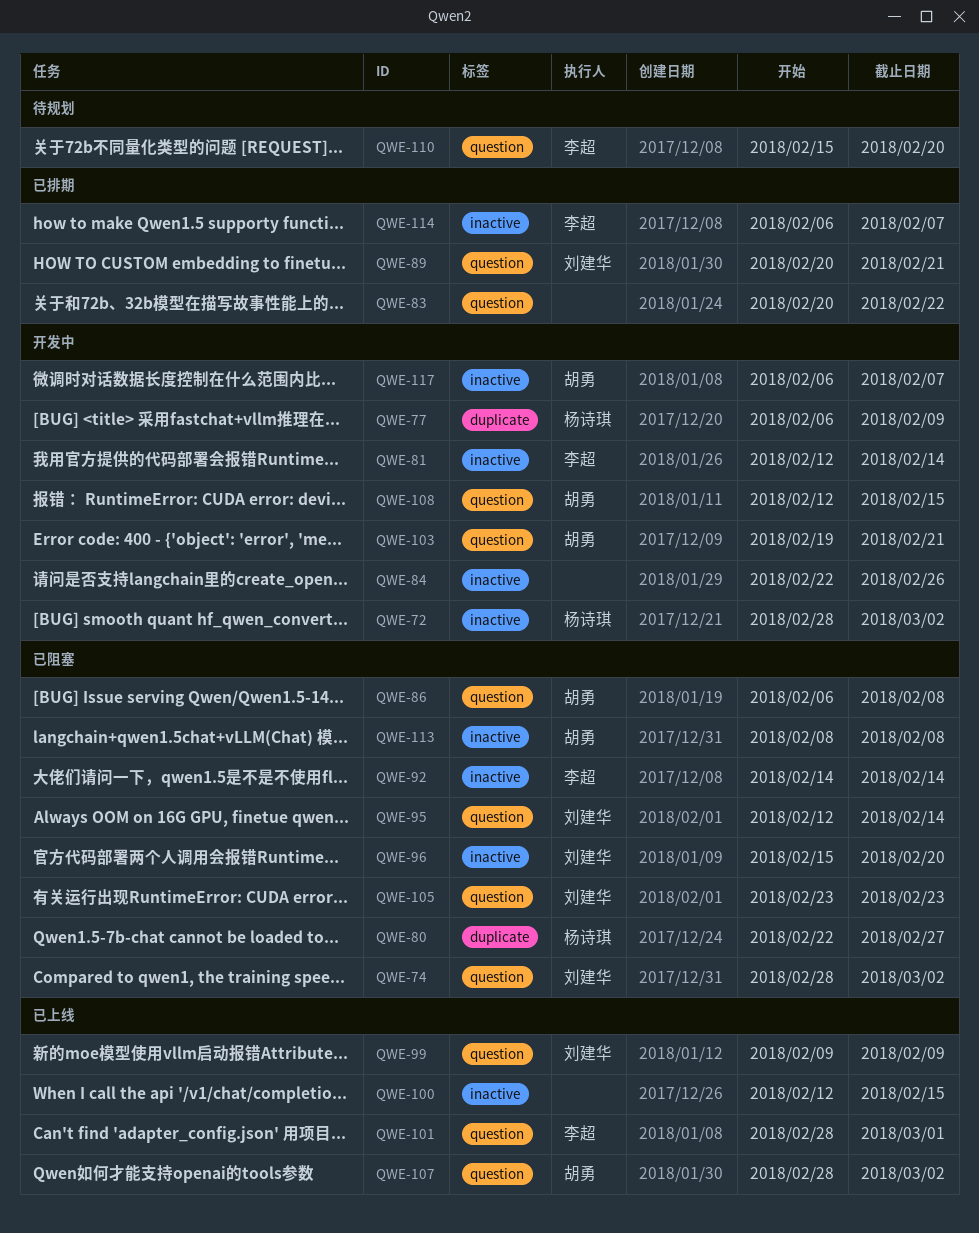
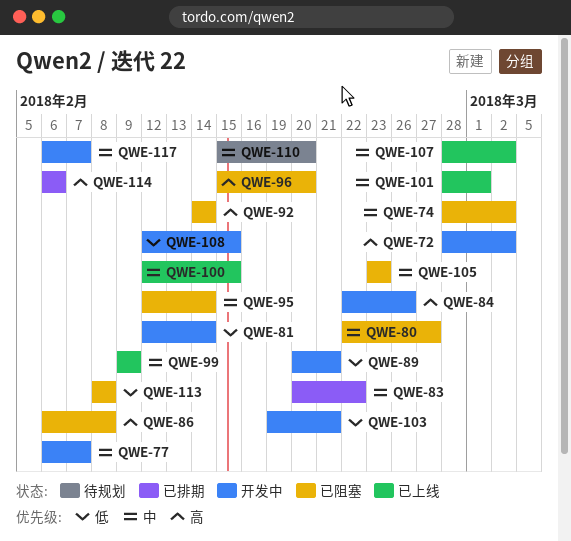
QWE-77, due: Feb 9 -> Feb 7
QWE-89, status: 已排期 -> 开发中
QWE-114, due: Feb 7 -> Feb 6

